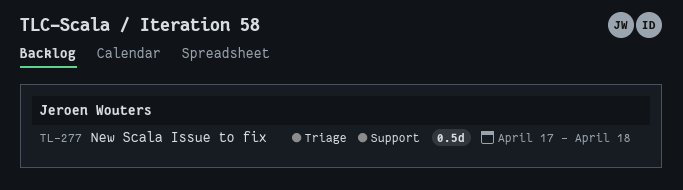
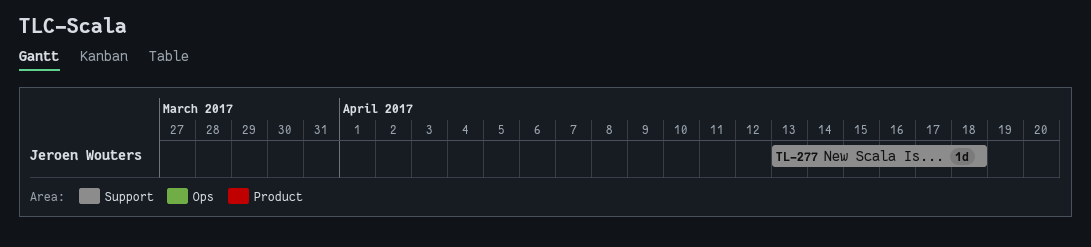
TL-277, estimate: 0.5d -> 1d
TL-277, start: Apr 17 -> Apr 13

